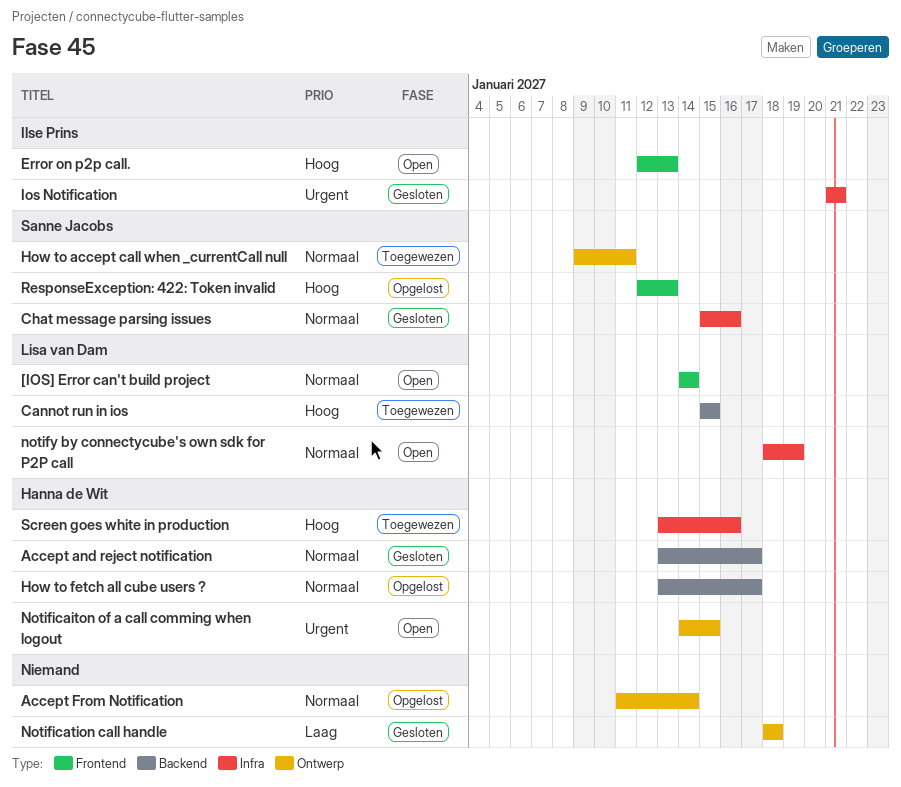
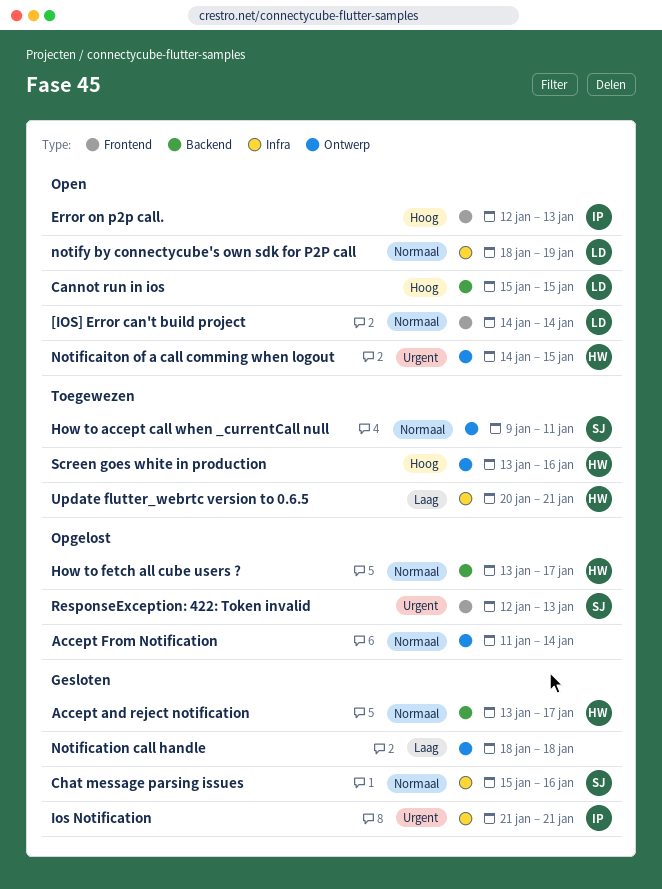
Cannot run in ios, status: Toegewezen -> Open
ResponseException: 422: Token invalid, priority: Hoog -> Urgent
Screen goes white in production, label: Infra -> Ontwerp
Update flutter_webrtc version to 0.6.5: none -> present

